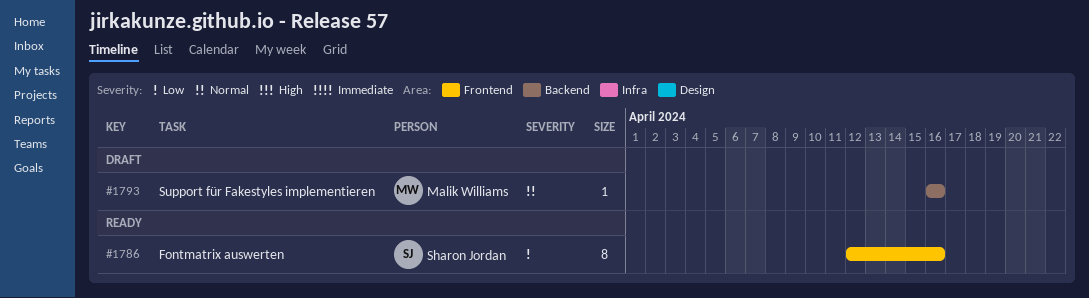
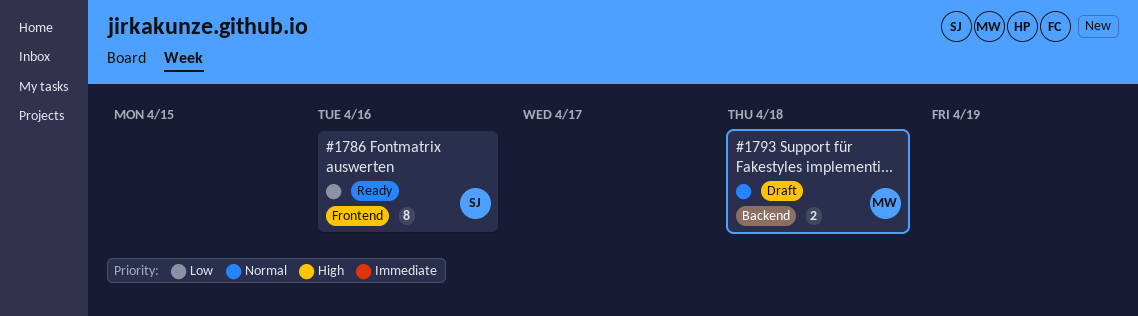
#1793, estimate: 1 -> 2
#1793, due: Apr 16 -> Apr 18

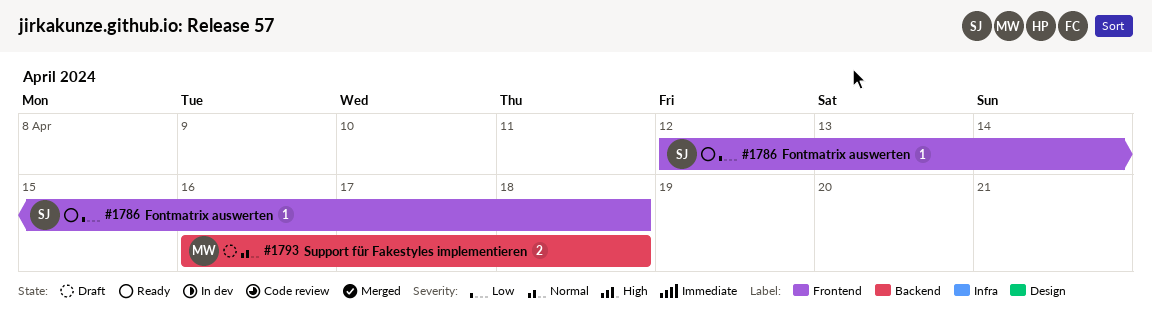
#1786, estimate: 8 -> 1
#1786, due: Apr 16 -> Apr 18

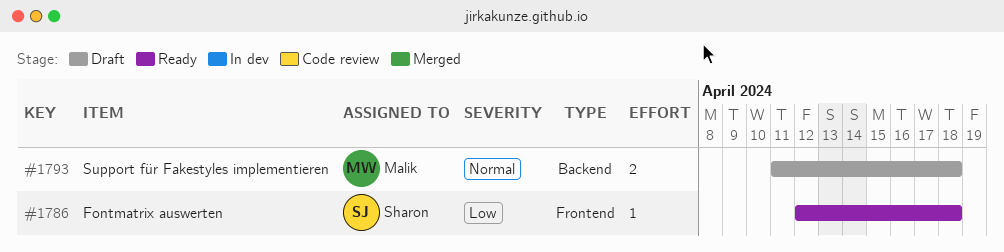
#1793, start: Apr 16 -> Apr 11

